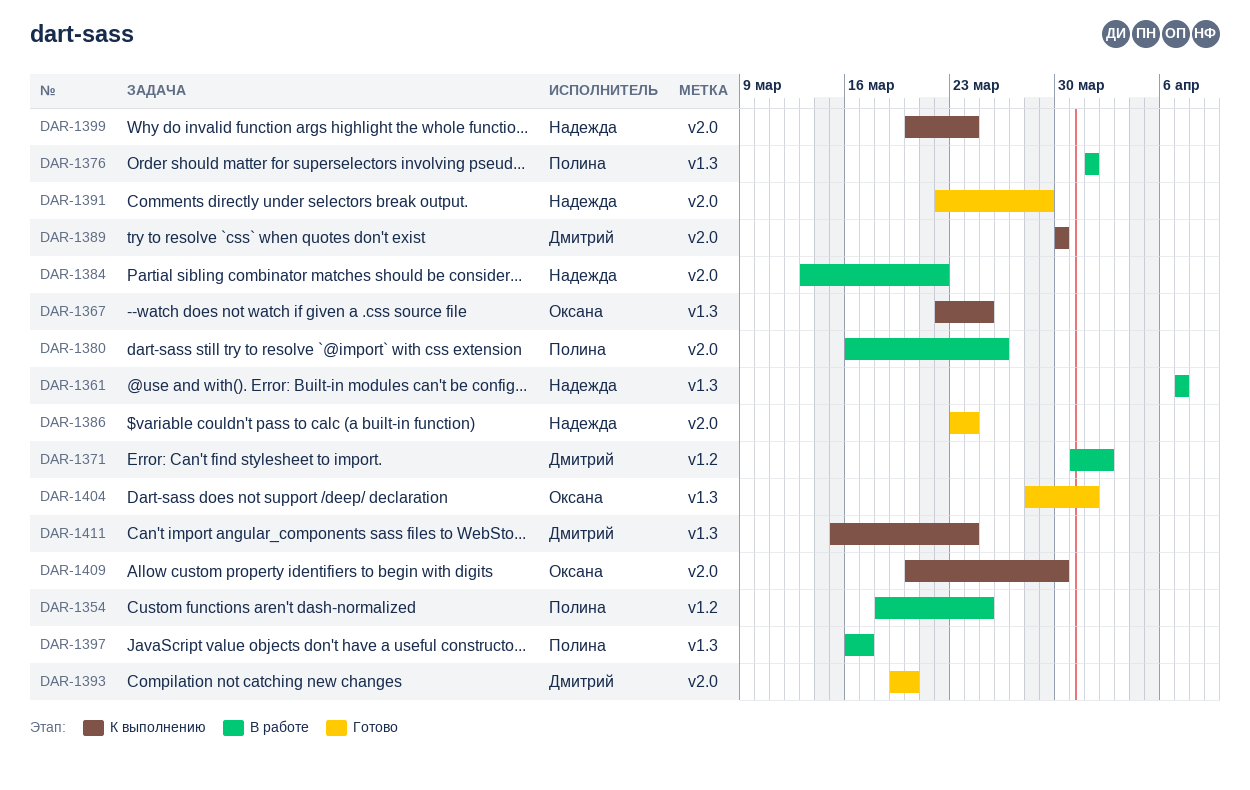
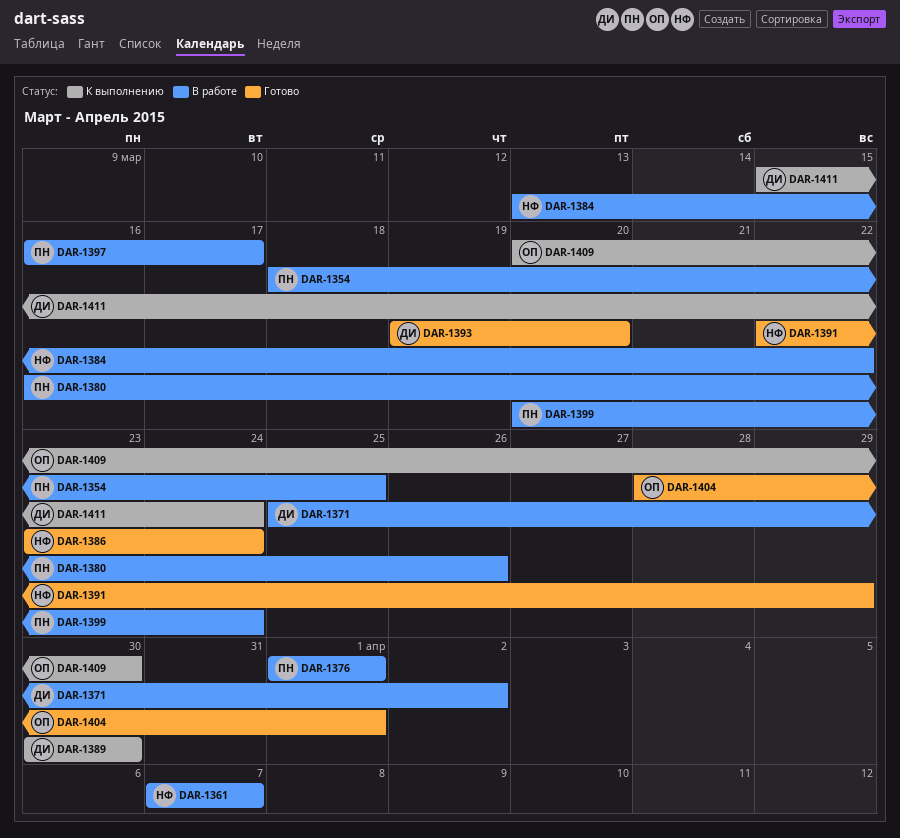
DAR-1367: present -> none
DAR-1371, start: Mar 31 -> Mar 25
DAR-1399, status: К выполнению -> В работе
DAR-1399, owner: Надежда -> Полина

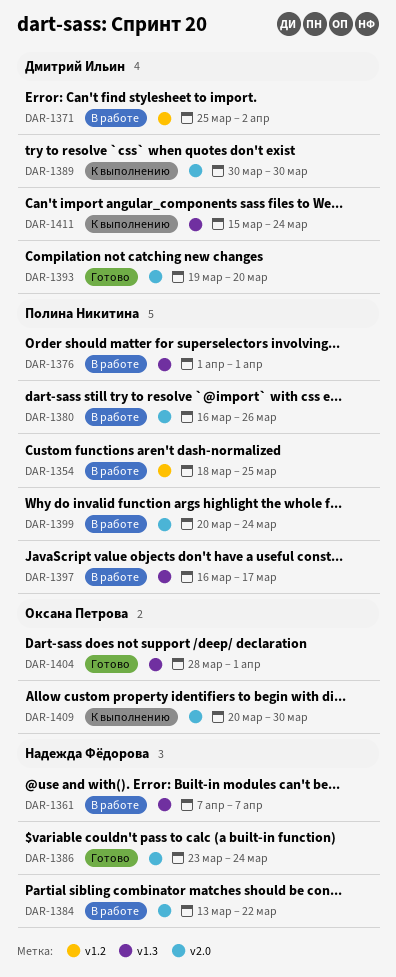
DAR-1391: present -> none

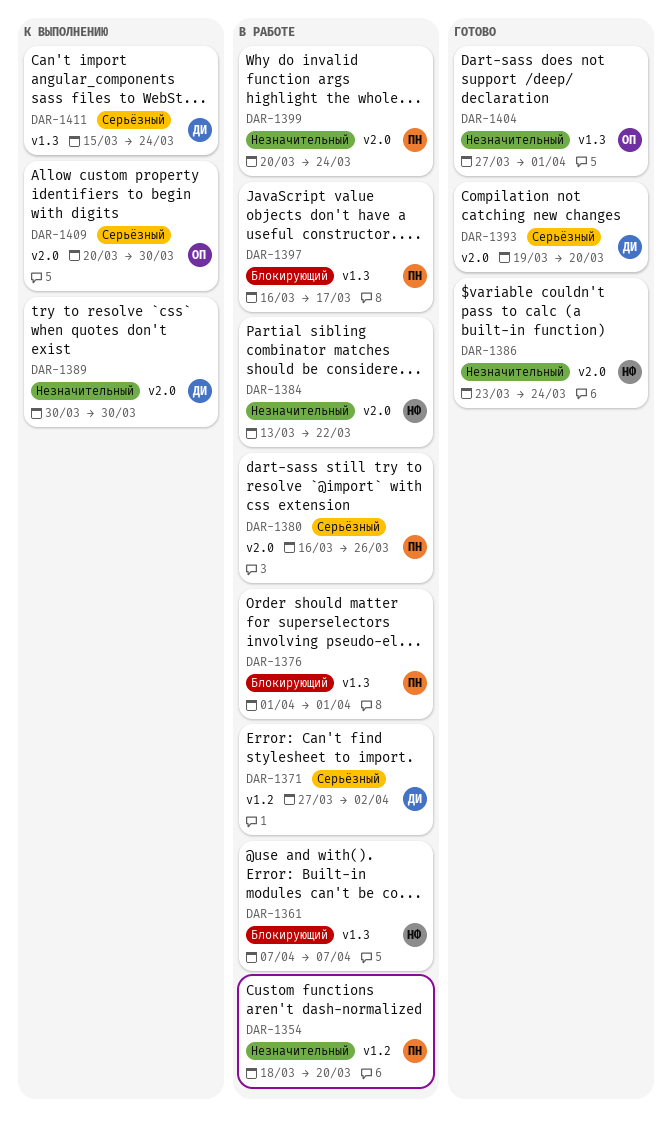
DAR-1354, due: Mar 25 -> Mar 20
DAR-1371, start: Mar 25 -> Mar 27
DAR-1404, start: Mar 28 -> Mar 27

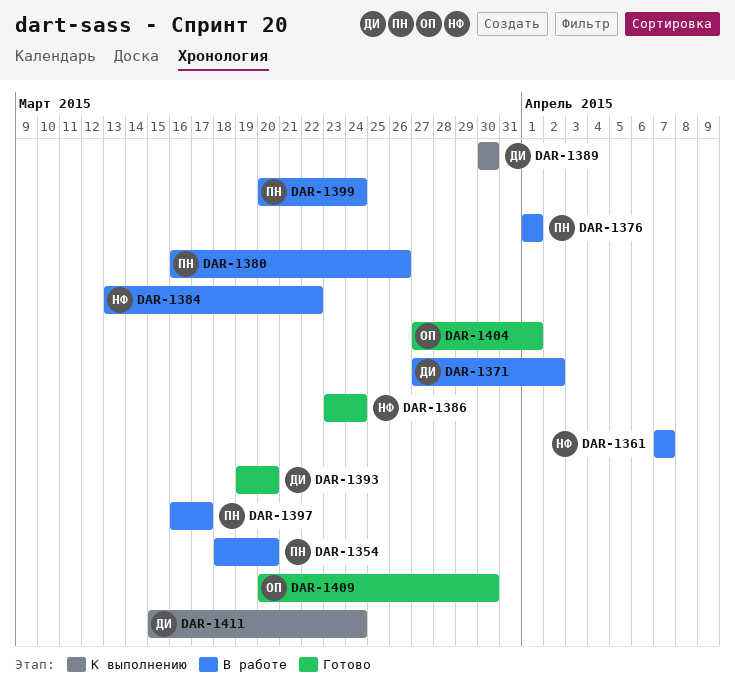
DAR-1409, status: К выполнению -> Готово

